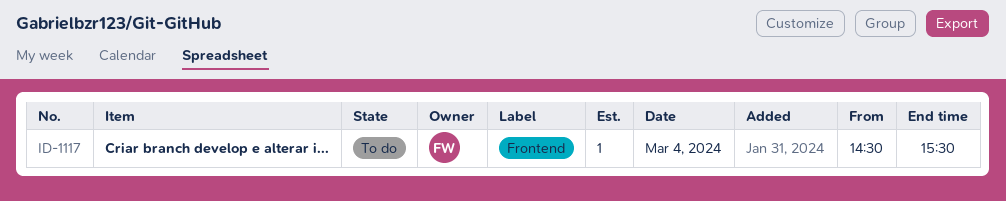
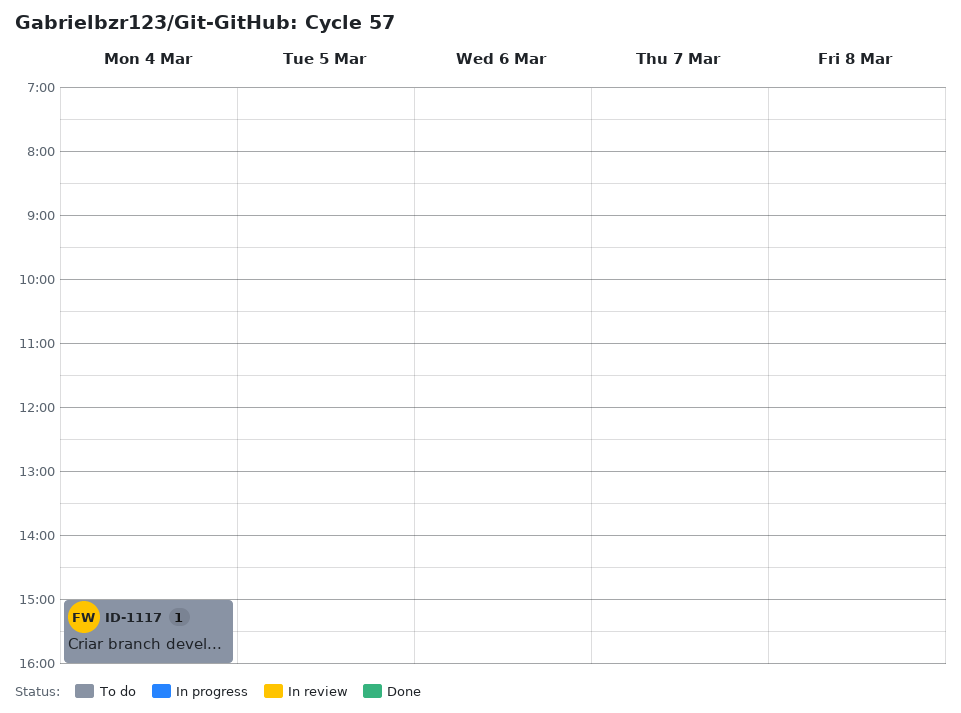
ID-1117, begins: 14:30 -> 15:00
ID-1117, ends: 15:30 -> 16:00

